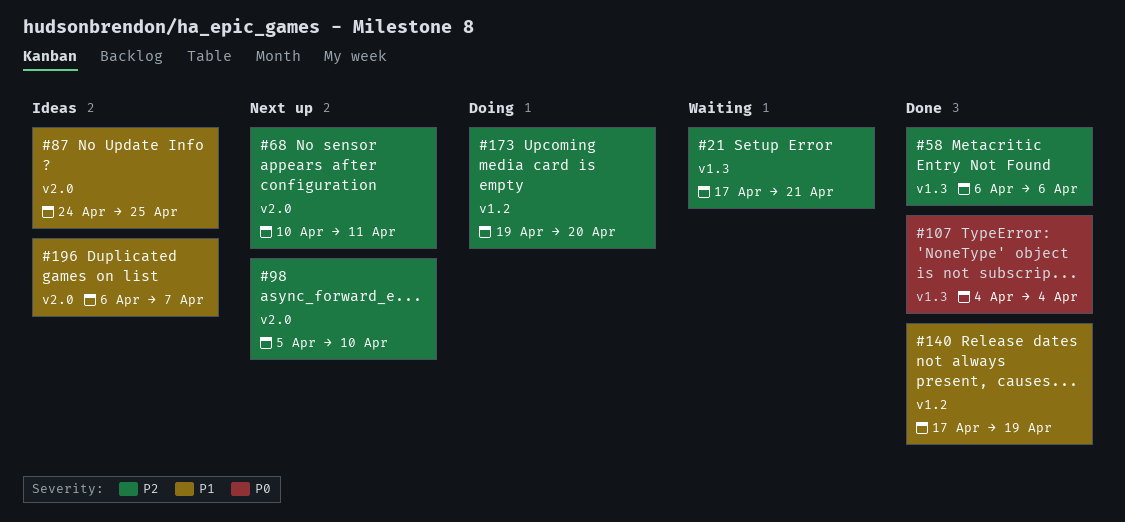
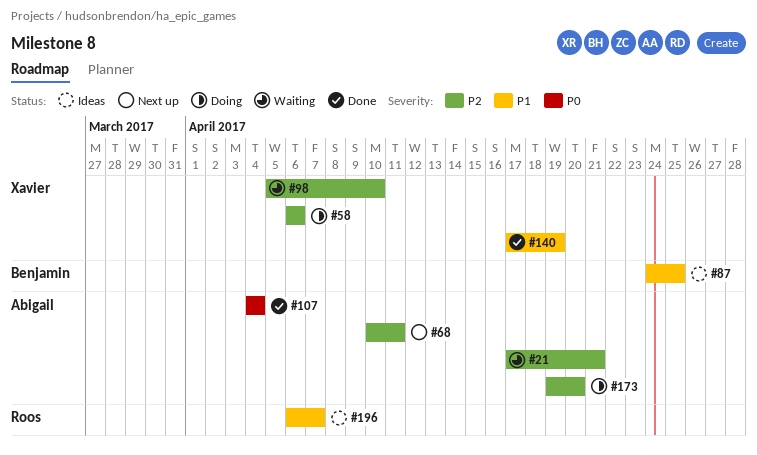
#58, status: Done -> Doing
#98, status: Next up -> Waiting

